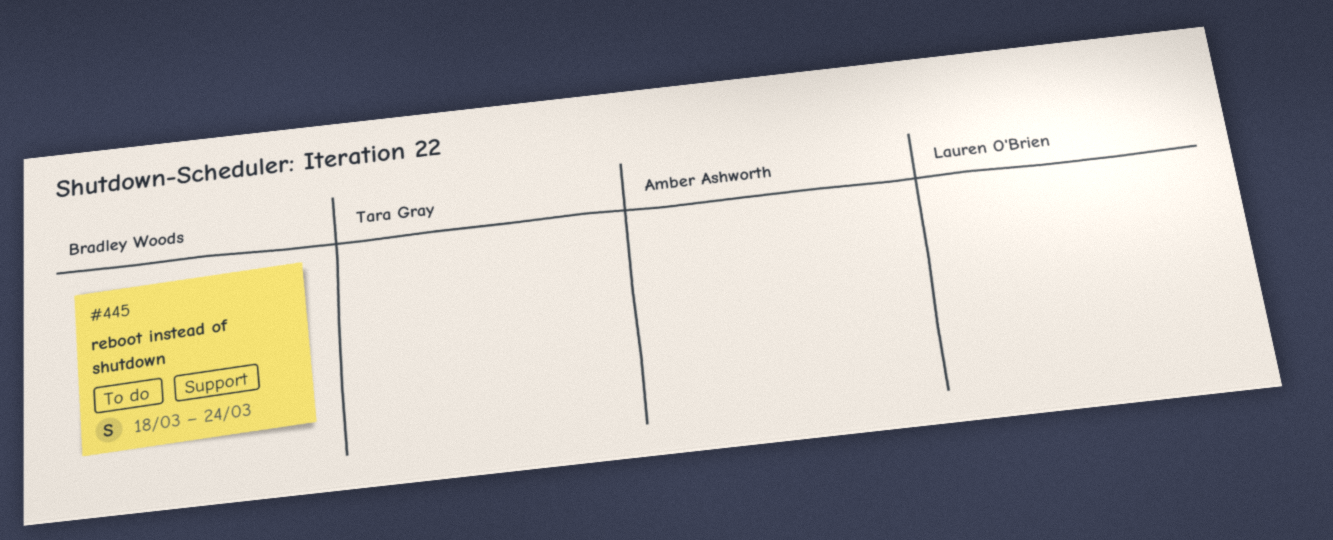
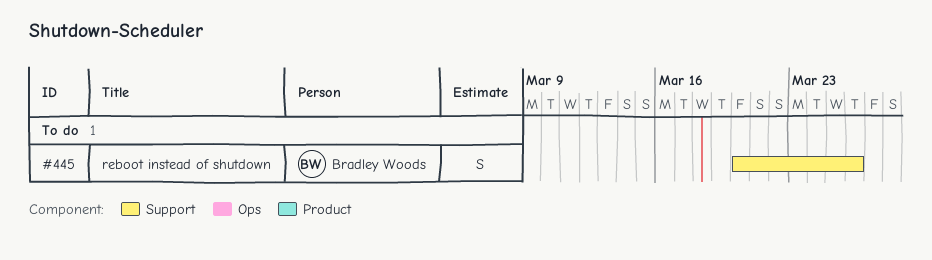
#445, start: Mar 18 -> Mar 20
#445, due: Mar 24 -> Mar 26

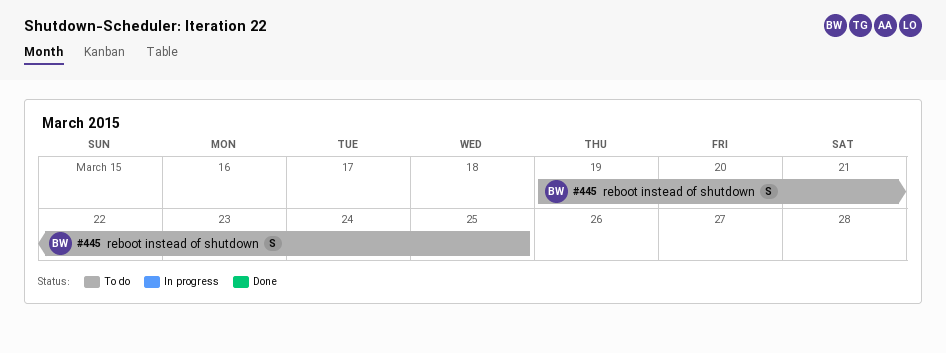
#445, start: Mar 20 -> Mar 19
#445, due: Mar 26 -> Mar 25

